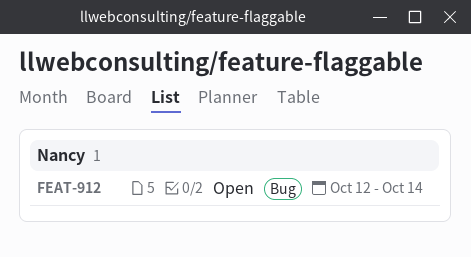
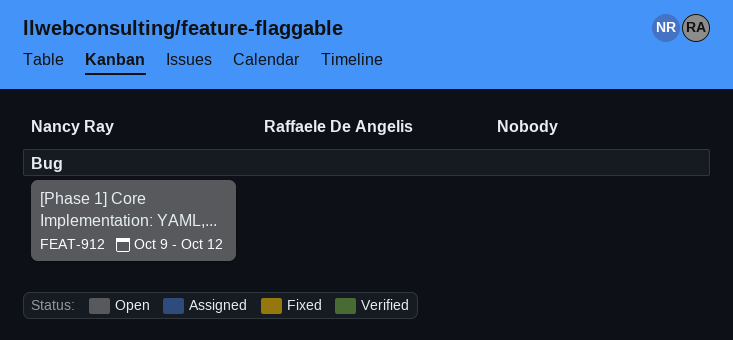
FEAT-912, start: Oct 12 -> Oct 9
FEAT-912, due: Oct 14 -> Oct 12

